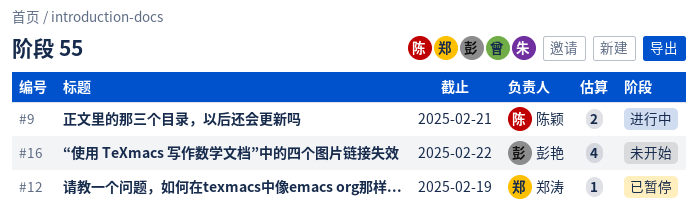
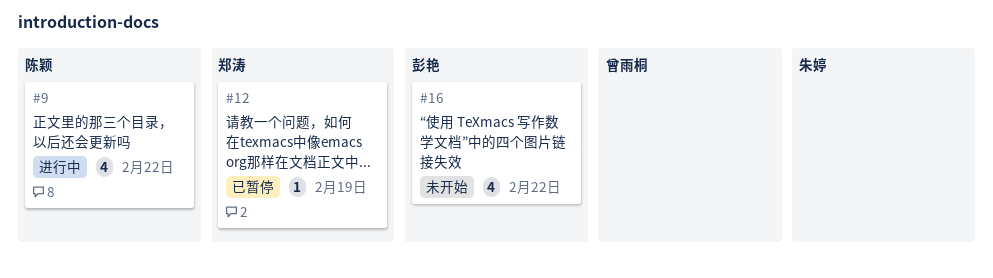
#9, estimate: 2 -> 4
#9, due: Feb 21 -> Feb 22

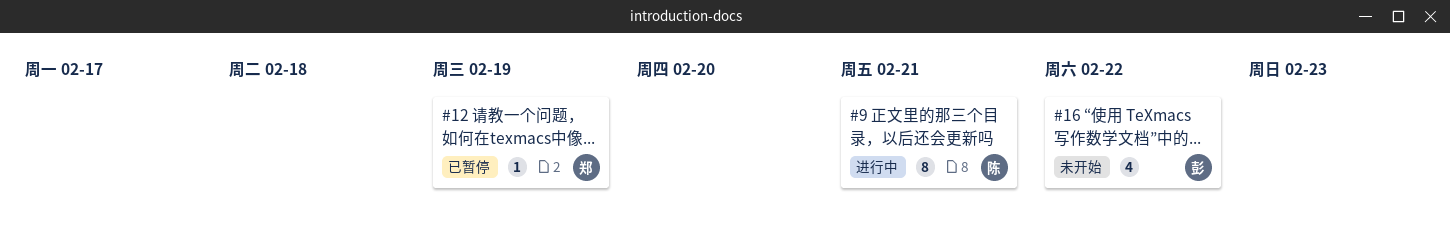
#9, estimate: 4 -> 8
#9, due: Feb 22 -> Feb 21

